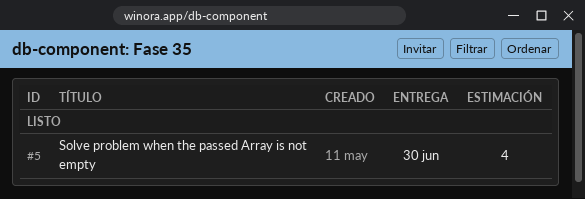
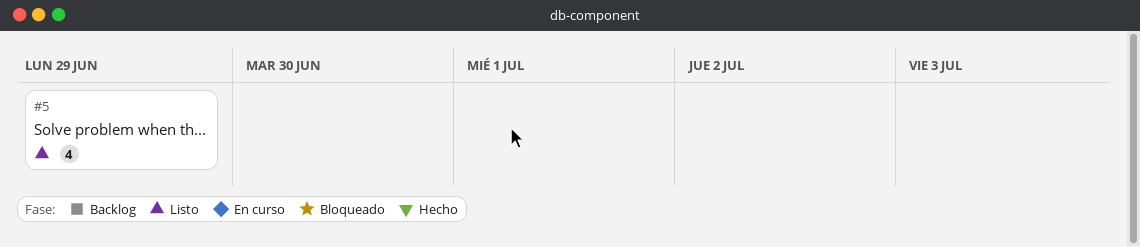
#5, due: Jun 30 -> Jun 29

